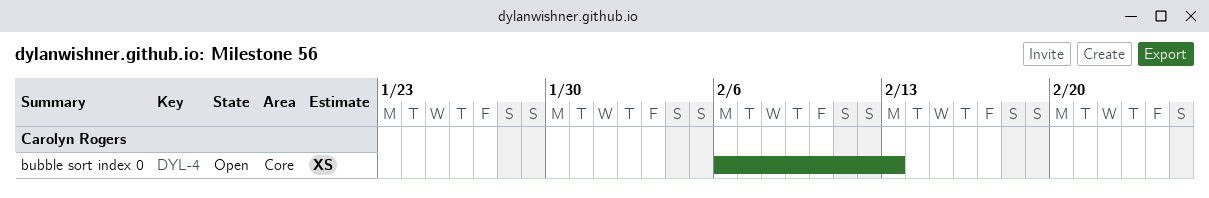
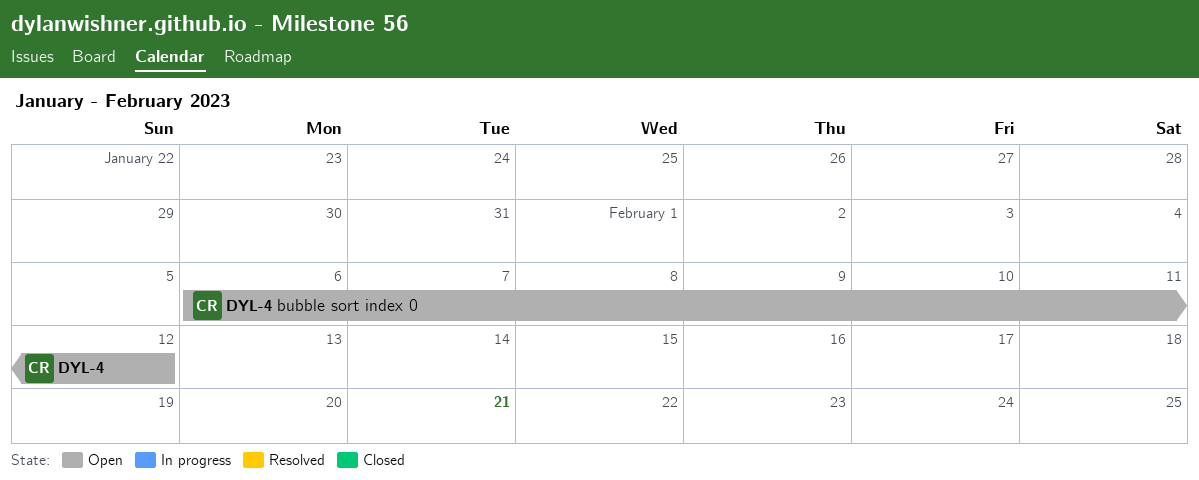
DYL-4, due: Feb 13 -> Feb 12

